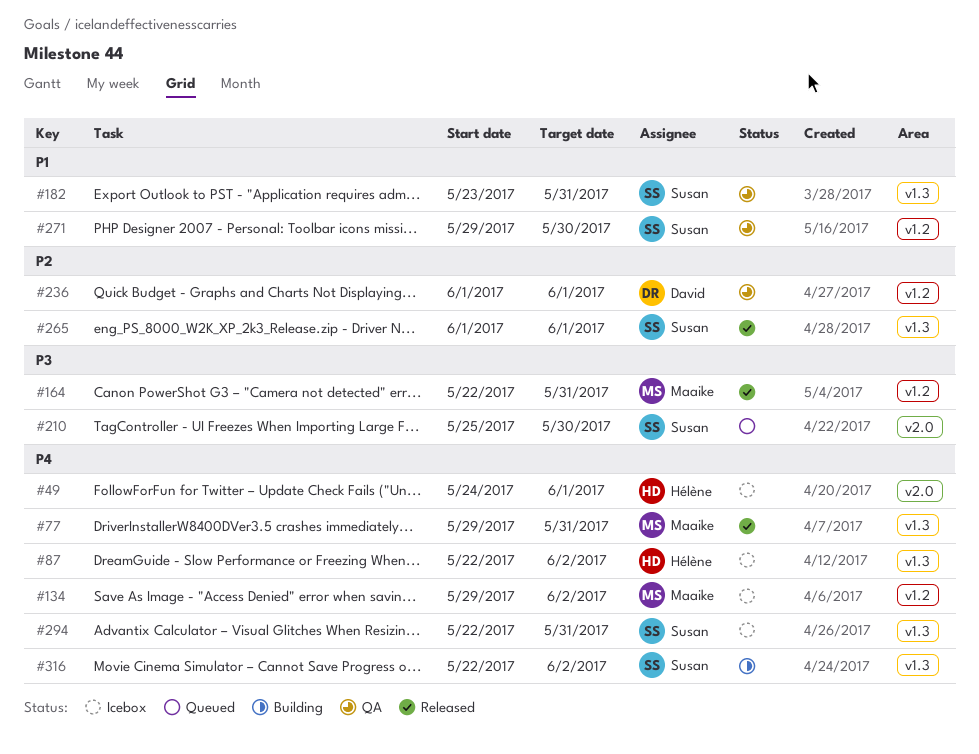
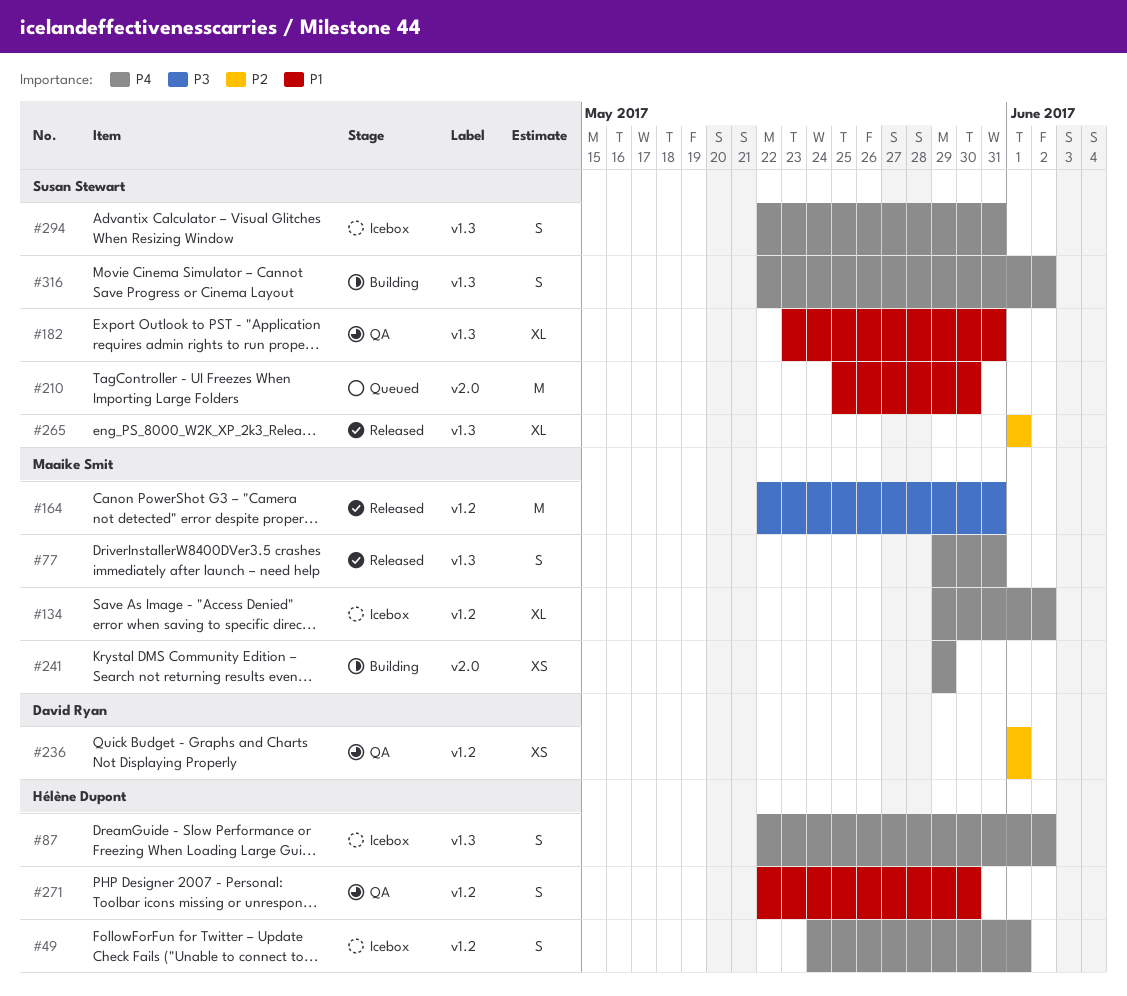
#49, label: v2.0 -> v1.2
#210, priority: P3 -> P1
#241: none -> present
#271, owner: Susan Stewart -> Hélène Dupont
#271, start: May 29 -> May 22

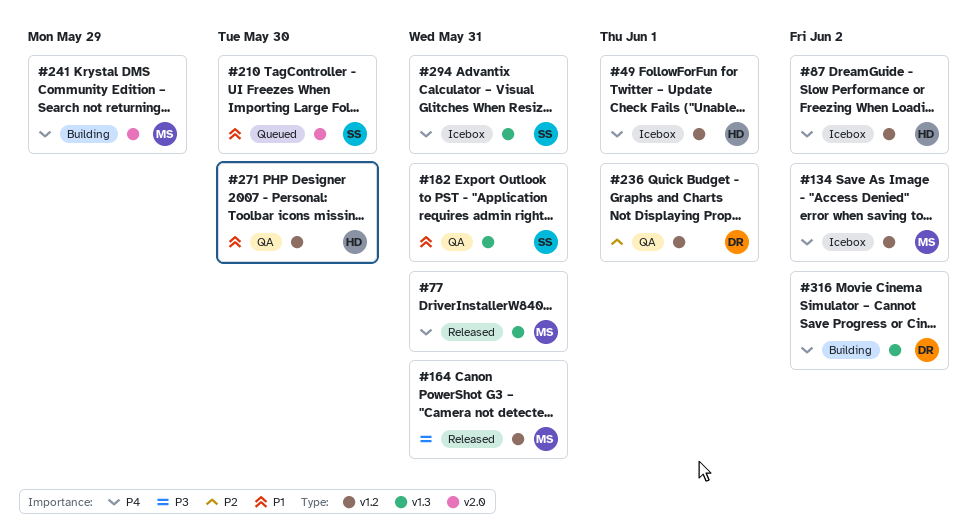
#87, label: v1.3 -> v1.2
#265: present -> none
#316, owner: Susan Stewart -> David Ryan

